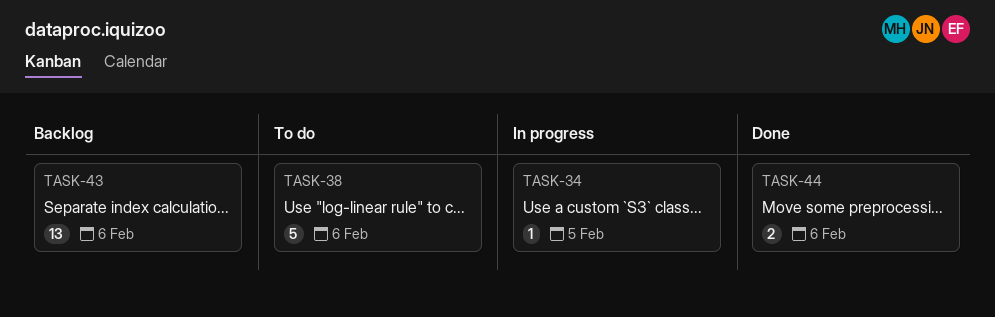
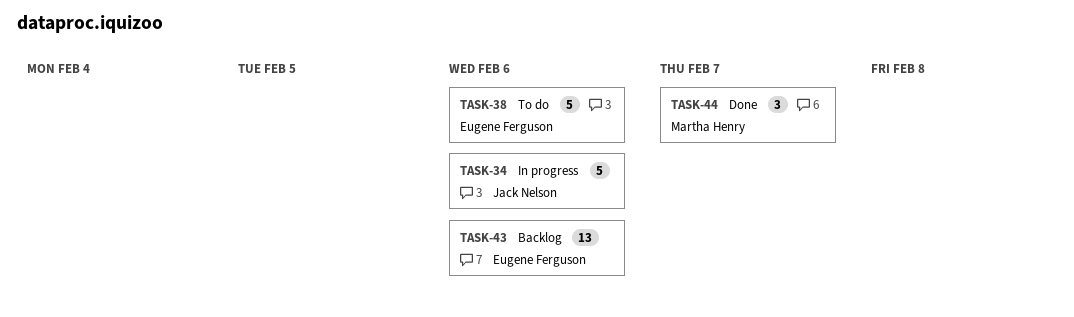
TASK-34, estimate: 1 -> 5
TASK-34, due: Feb 5 -> Feb 6
TASK-44, estimate: 2 -> 3
TASK-44, due: Feb 6 -> Feb 7

